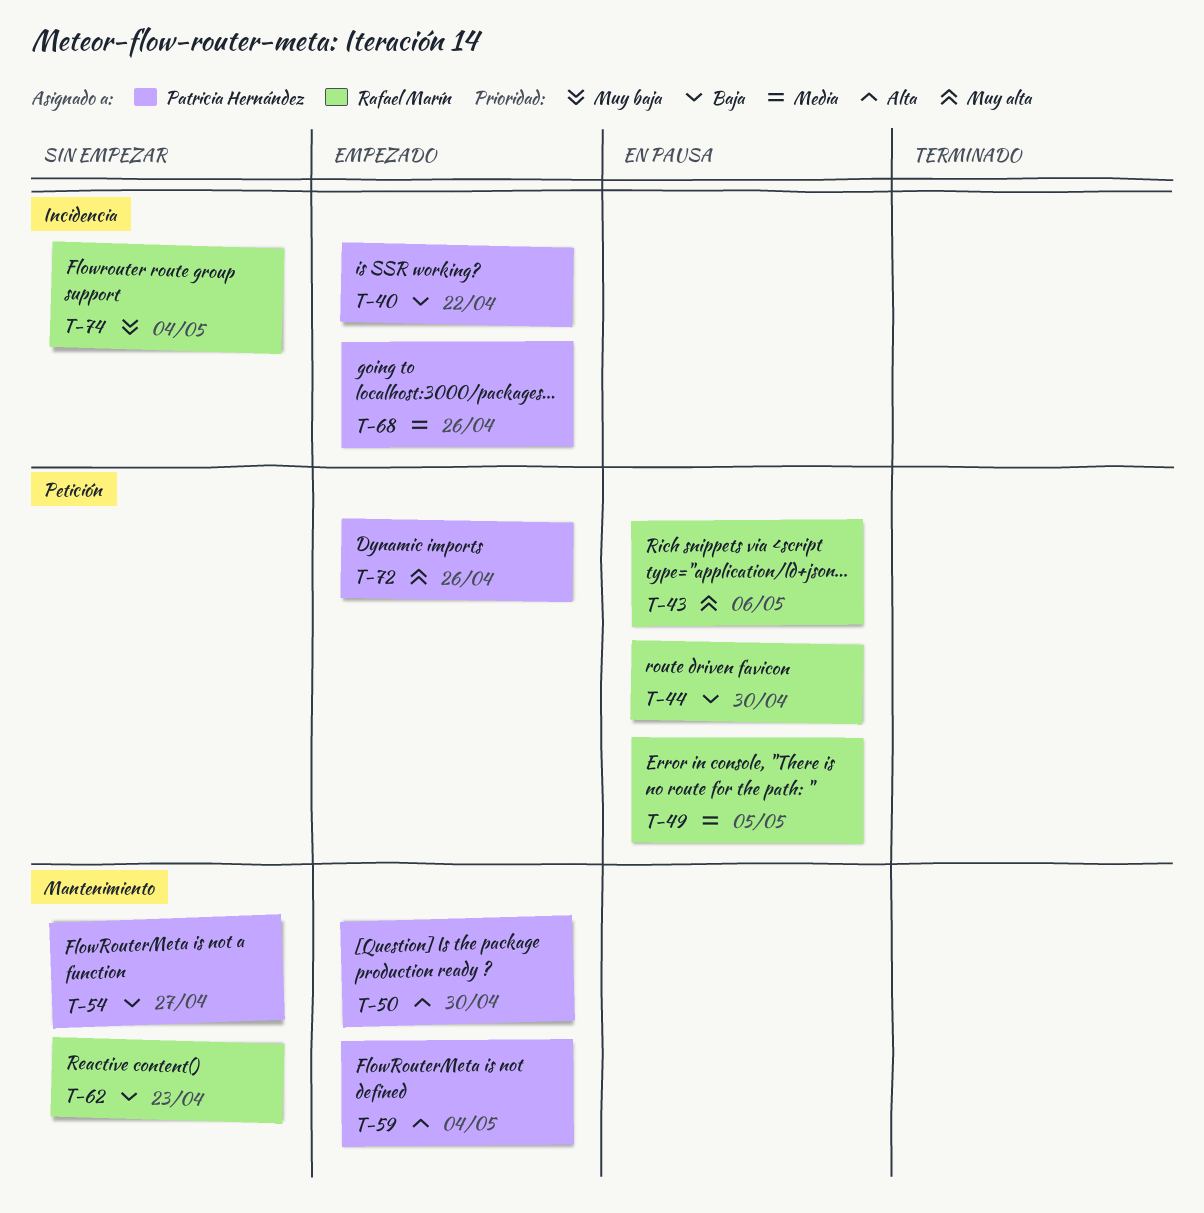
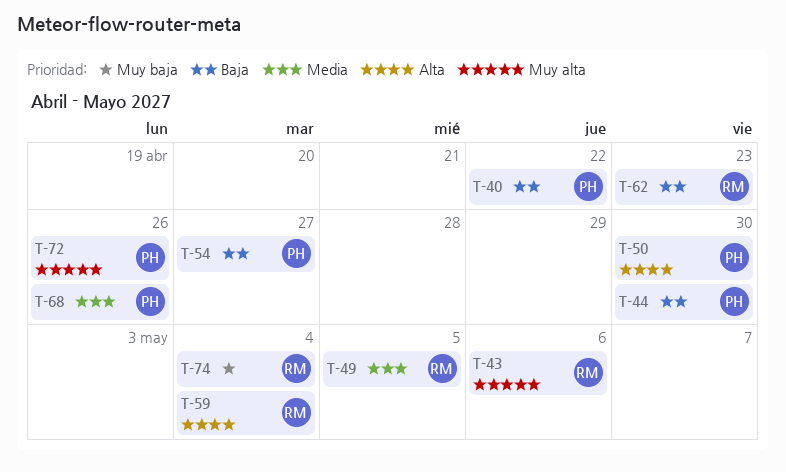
T-44, owner: Rafael Marín -> Patricia Hernández
T-59, owner: Patricia Hernández -> Rafael Marín

